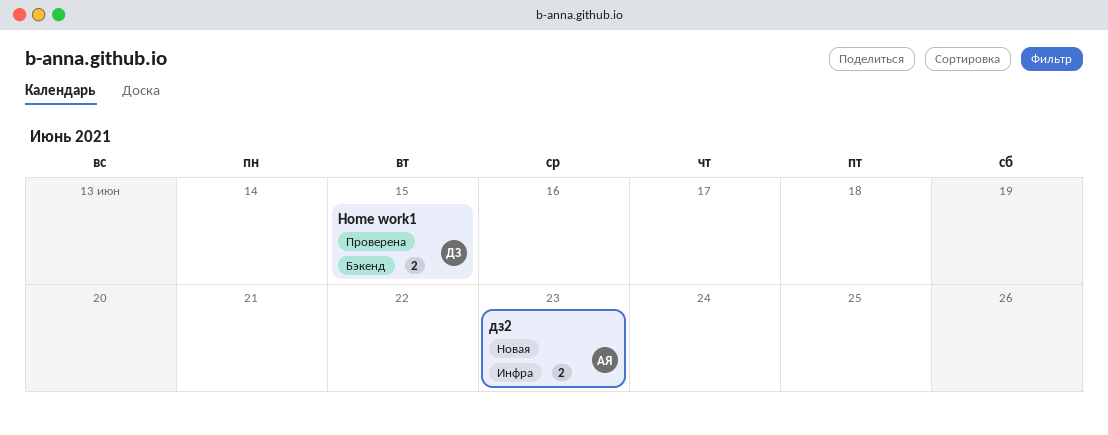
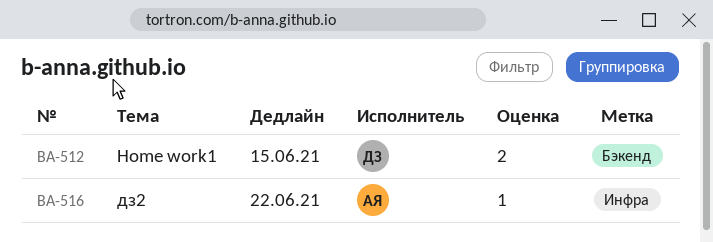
дз2, estimate: 2 -> 1
дз2, due: Jun 23 -> Jun 22

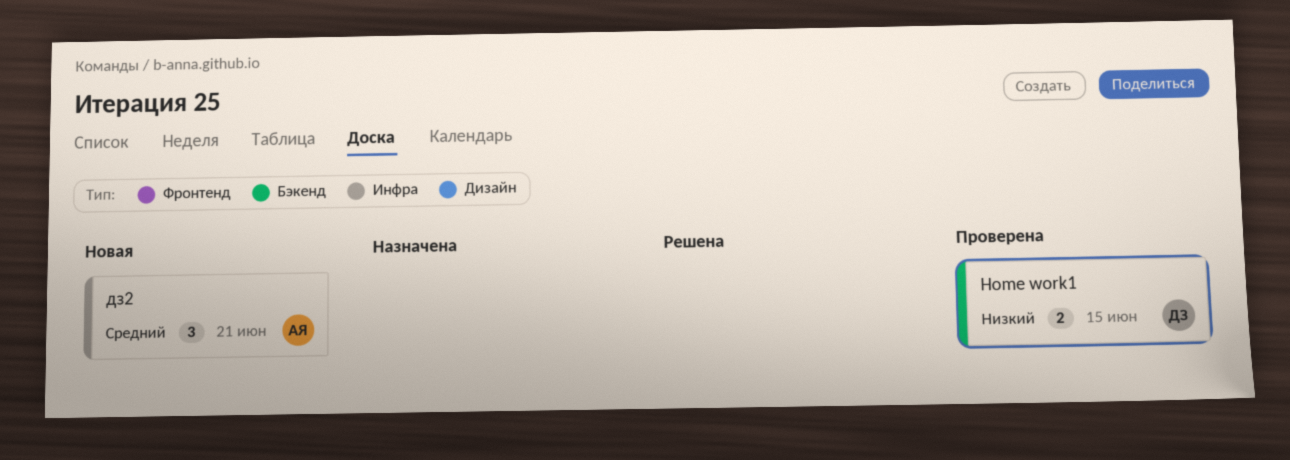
дз2, estimate: 1 -> 3
дз2, due: Jun 22 -> Jun 21

